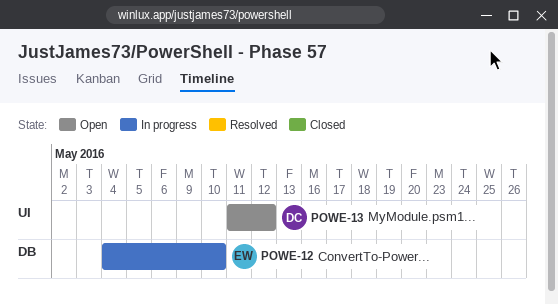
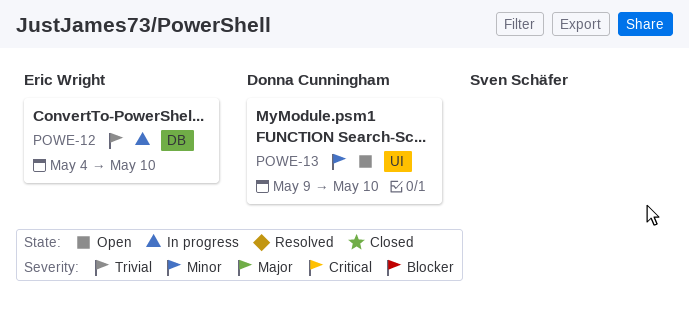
POWE-13, start: May 11 -> May 9
POWE-13, due: May 12 -> May 10

